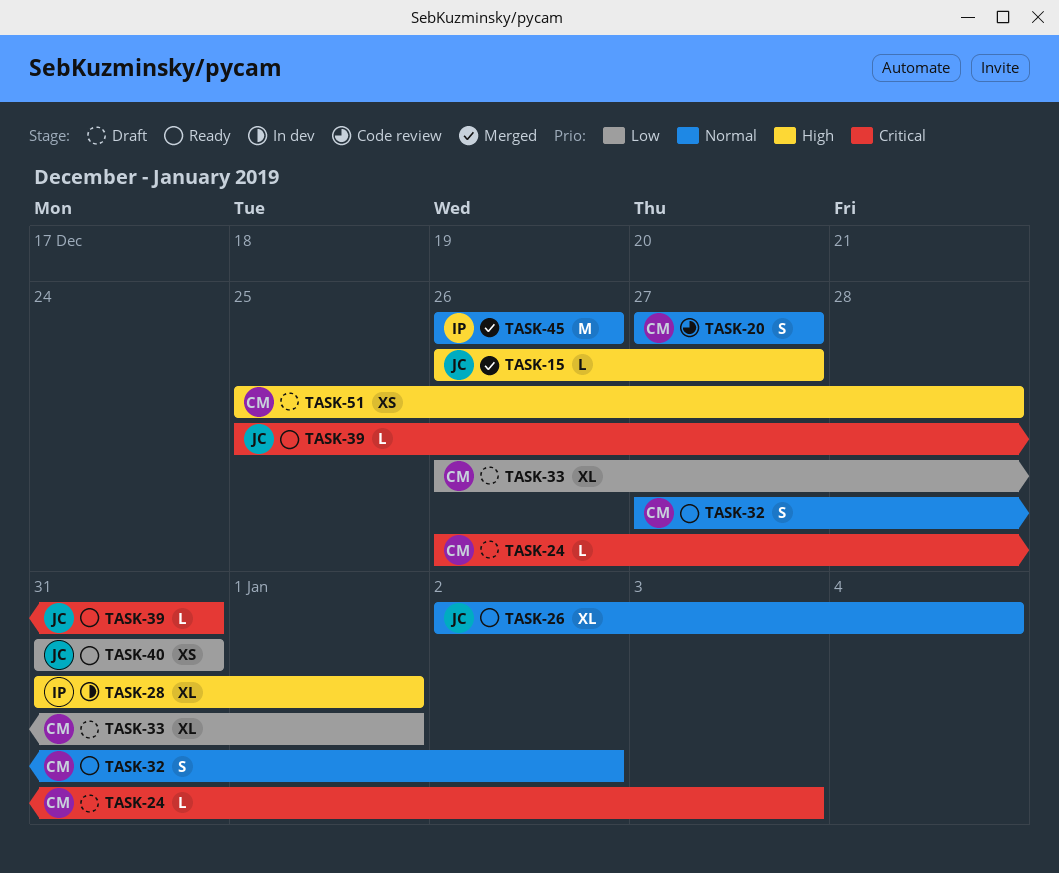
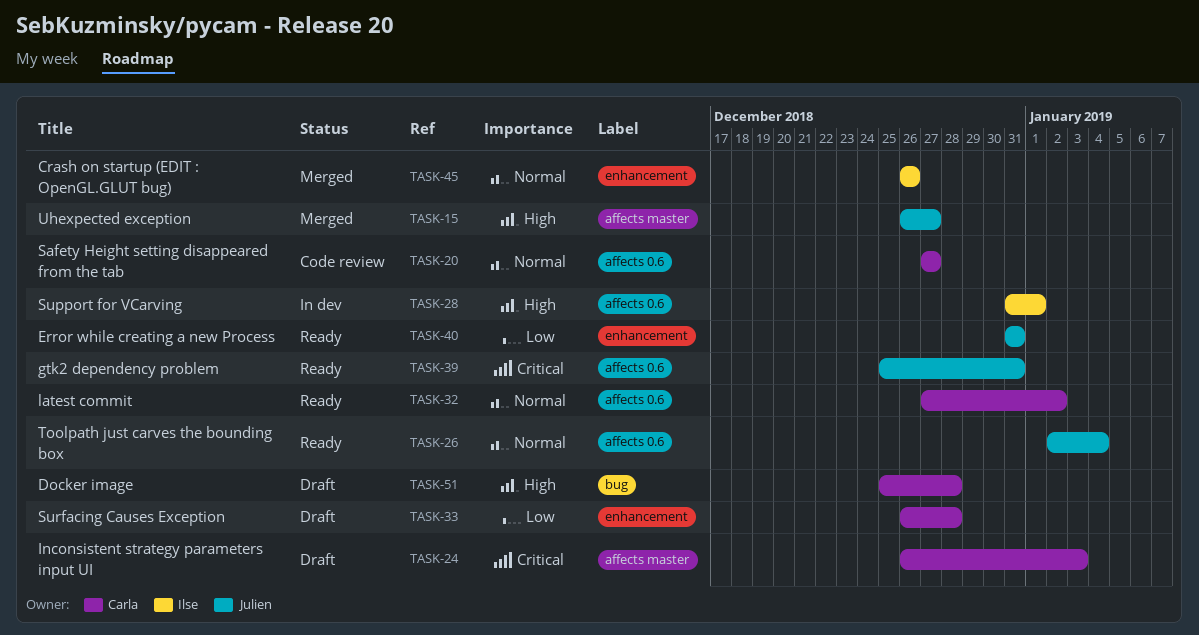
TASK-33, due: Jan 1 -> Dec 28

